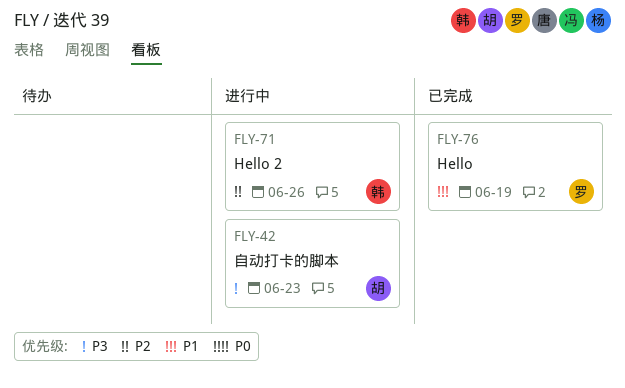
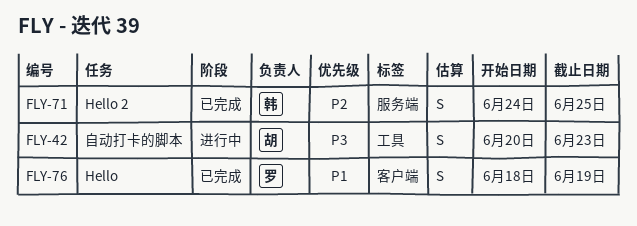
FLY-71, status: 进行中 -> 已完成
FLY-71, due: Jun 26 -> Jun 25

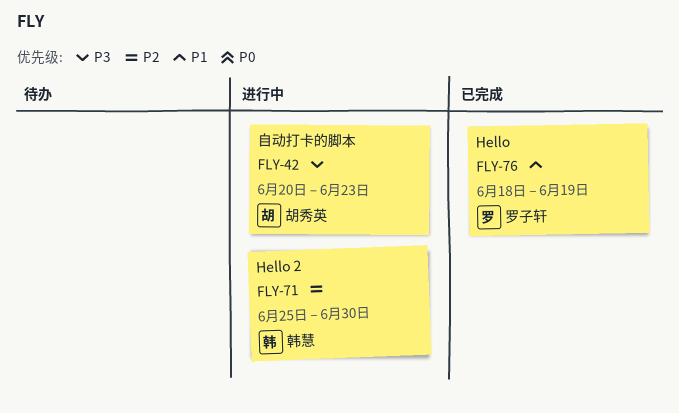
FLY-71, status: 已完成 -> 进行中
FLY-71, start: Jun 24 -> Jun 25
FLY-71, due: Jun 25 -> Jun 30

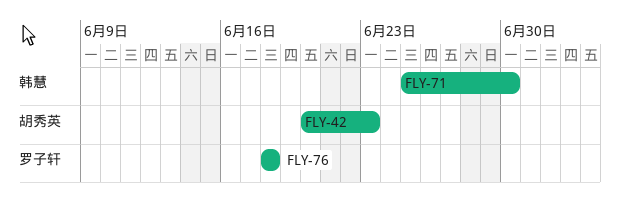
FLY-76, due: Jun 19 -> Jun 18

